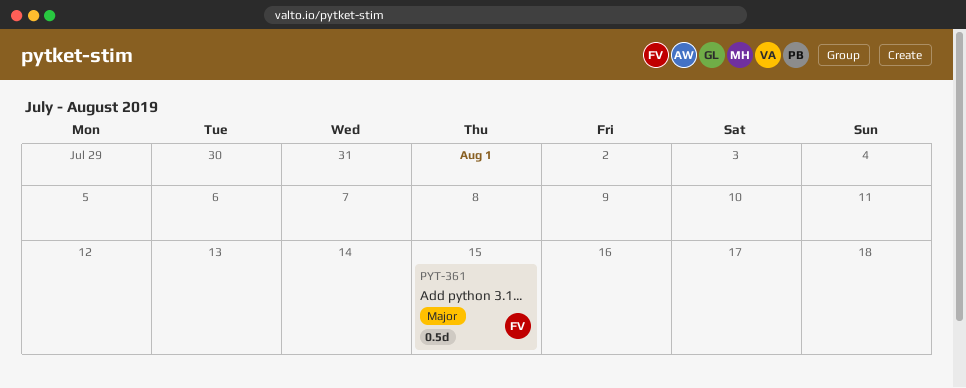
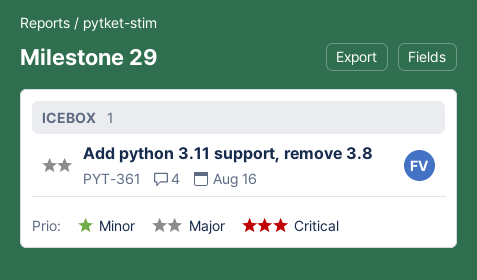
PYT-361, due: Aug 15 -> Aug 16

